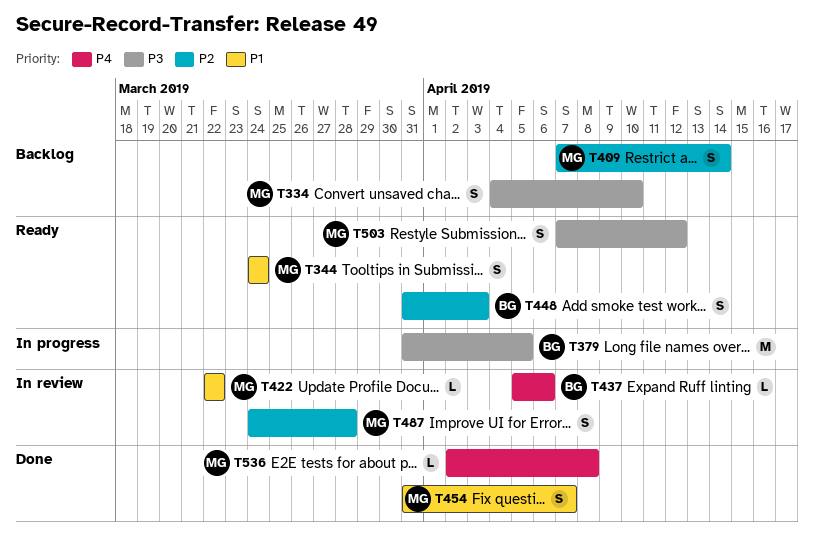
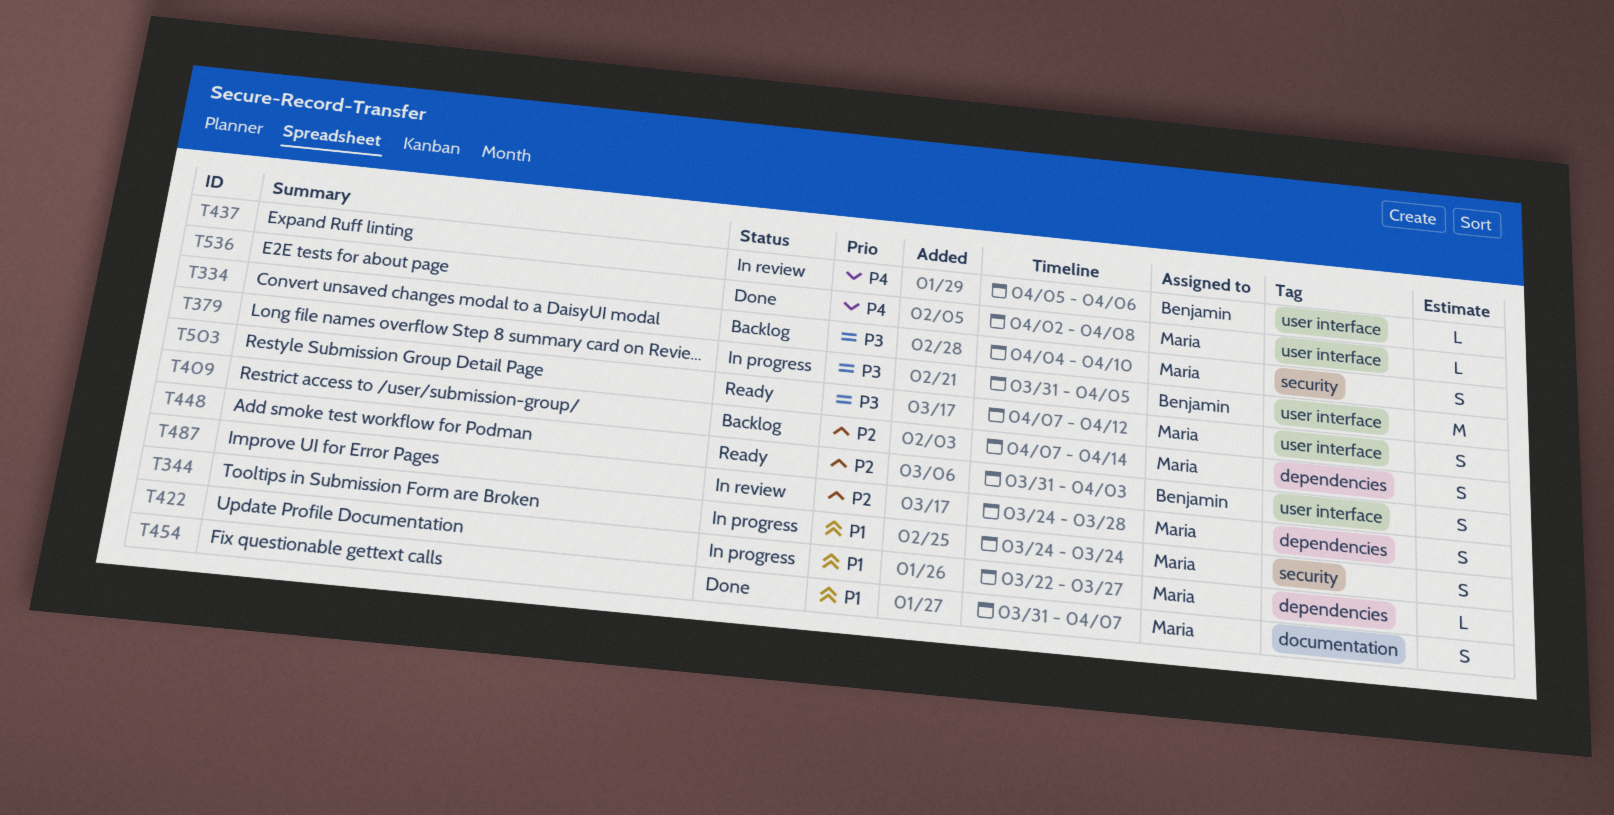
T344, status: Ready -> In progress
T422, status: In review -> In progress
T422, due: Mar 22 -> Mar 27

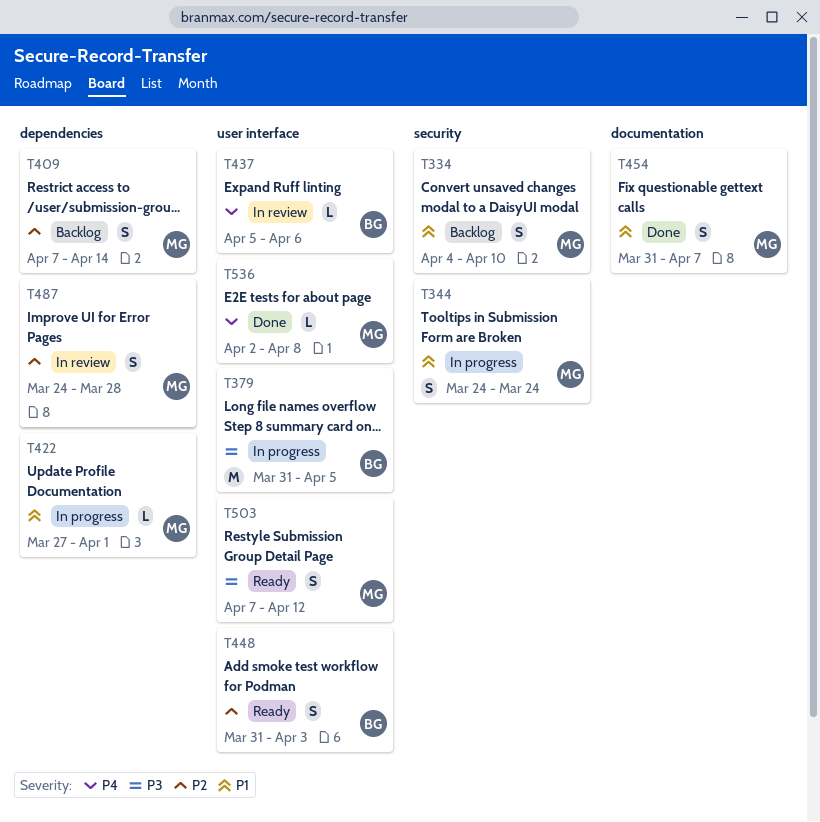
T334, priority: P3 -> P1
T422, start: Mar 22 -> Mar 27
T422, due: Mar 27 -> Apr 1

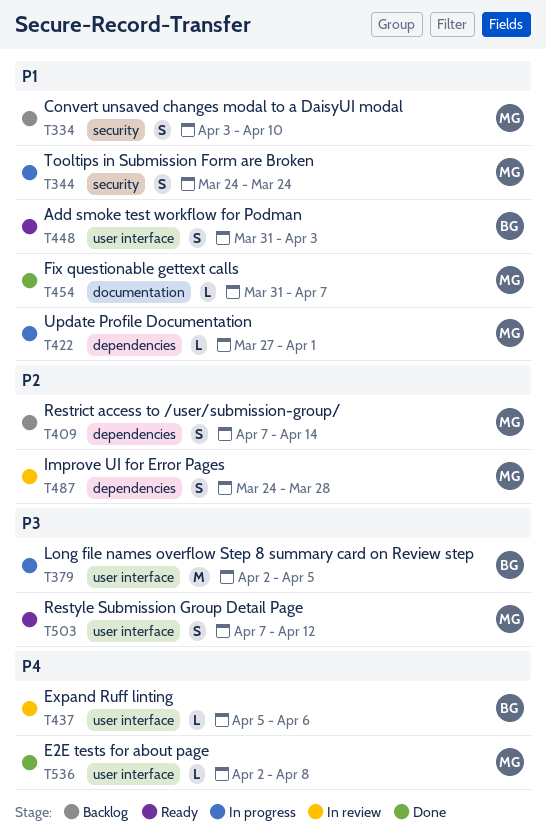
T334, start: Apr 4 -> Apr 3
T379, start: Mar 31 -> Apr 2
T448, priority: P2 -> P1
T454, estimate: S -> L

